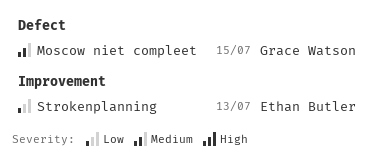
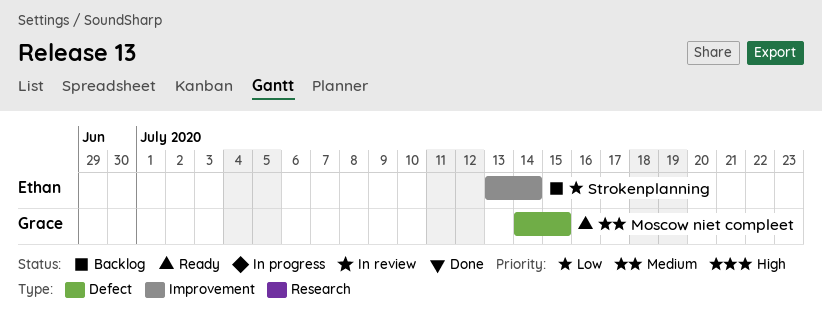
Strokenplanning, due: Jul 13 -> Jul 14

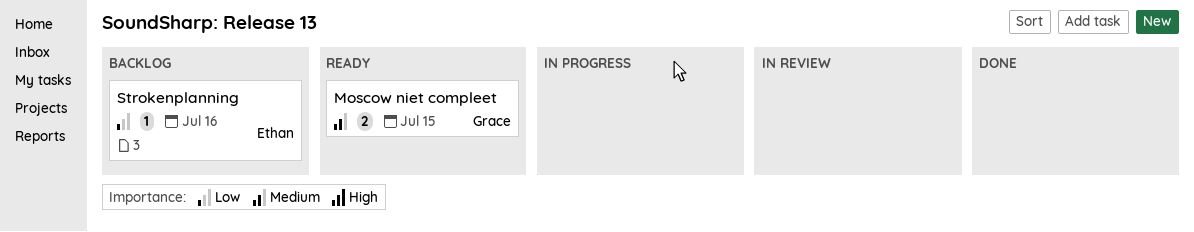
Strokenplanning, due: Jul 14 -> Jul 16

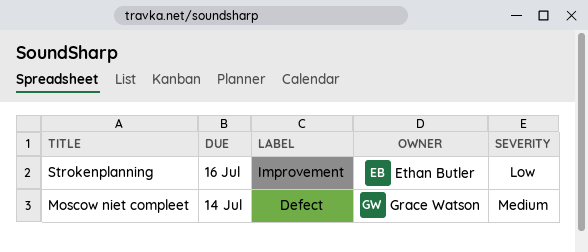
Moscow niet compleet, due: Jul 15 -> Jul 14

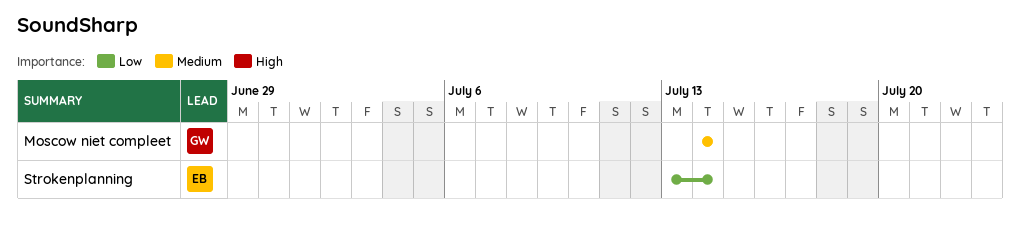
Strokenplanning, due: Jul 16 -> Jul 14

